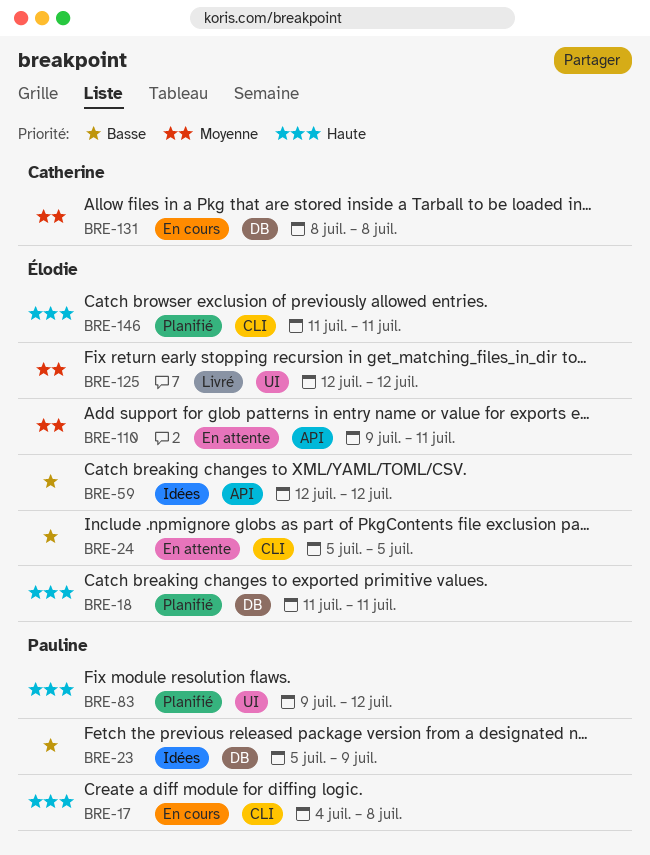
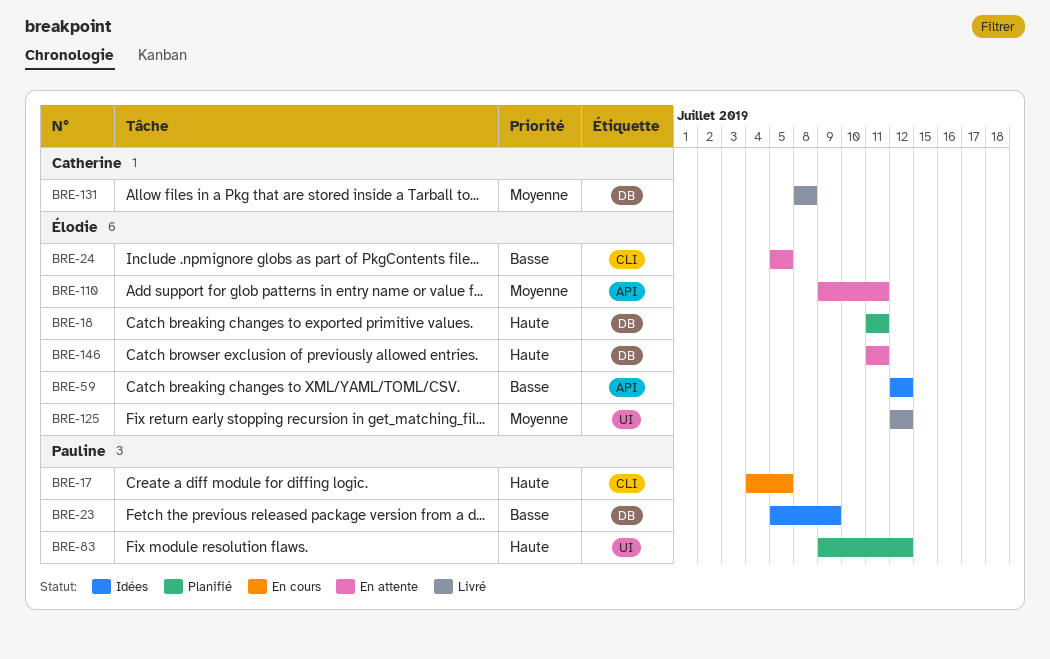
BRE-17, due: Jul 8 -> Jul 5
BRE-131, status: En cours -> Livré
BRE-146, status: Planifié -> En attente
BRE-146, label: CLI -> DB

